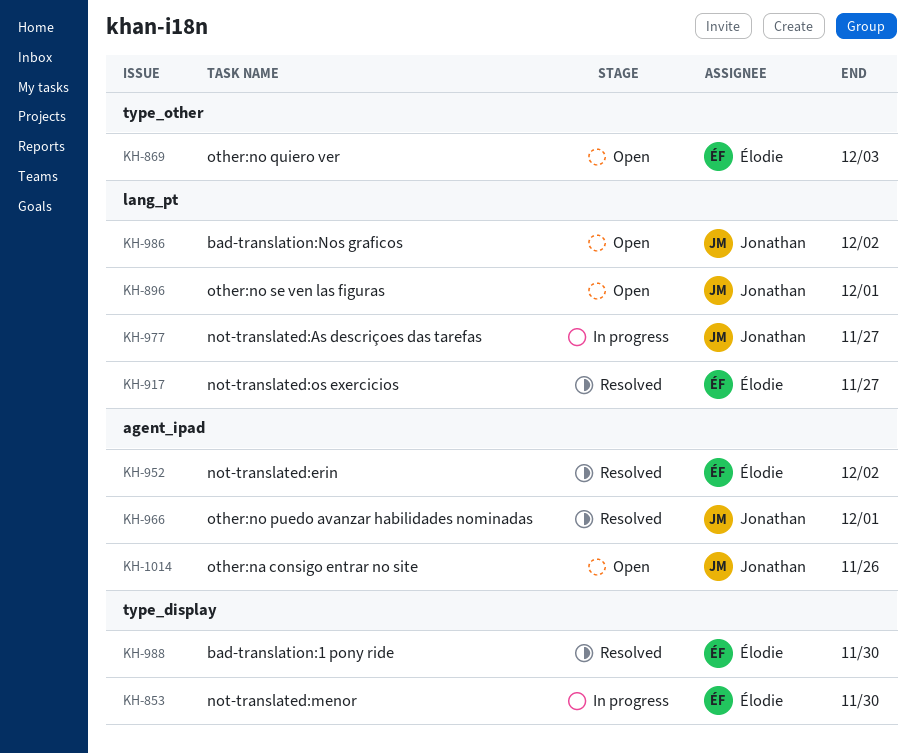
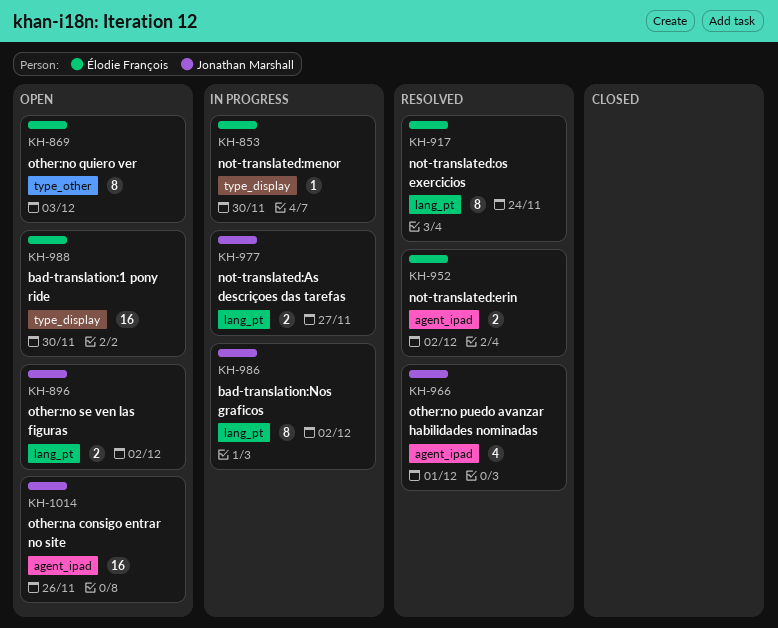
KH-896, due: Dec 1 -> Dec 2
KH-917, due: Nov 27 -> Nov 24
KH-986, status: Open -> In progress
KH-988, status: Resolved -> Open

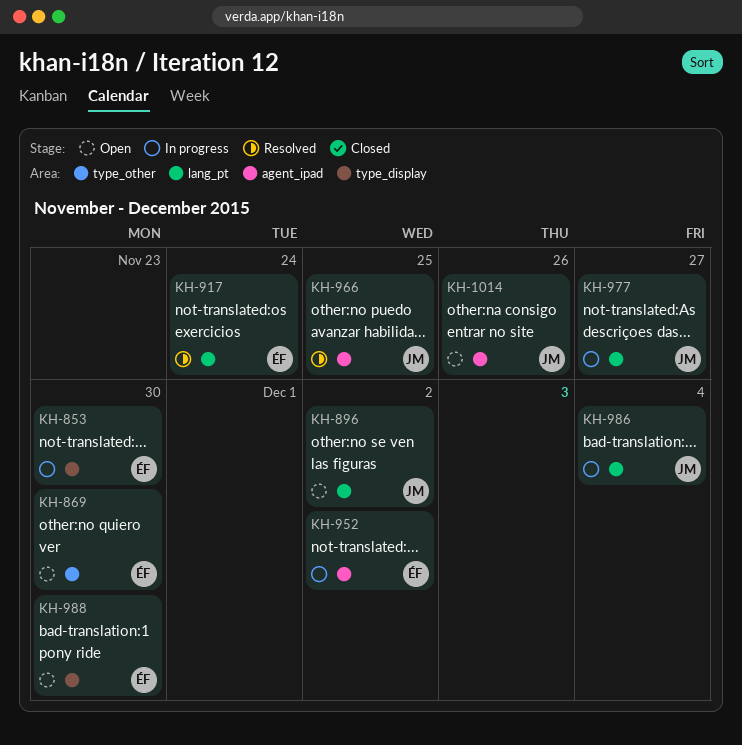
KH-869, due: Dec 3 -> Nov 30
KH-952, status: Resolved -> In progress
KH-966, due: Dec 1 -> Nov 25
KH-986, due: Dec 2 -> Dec 4

